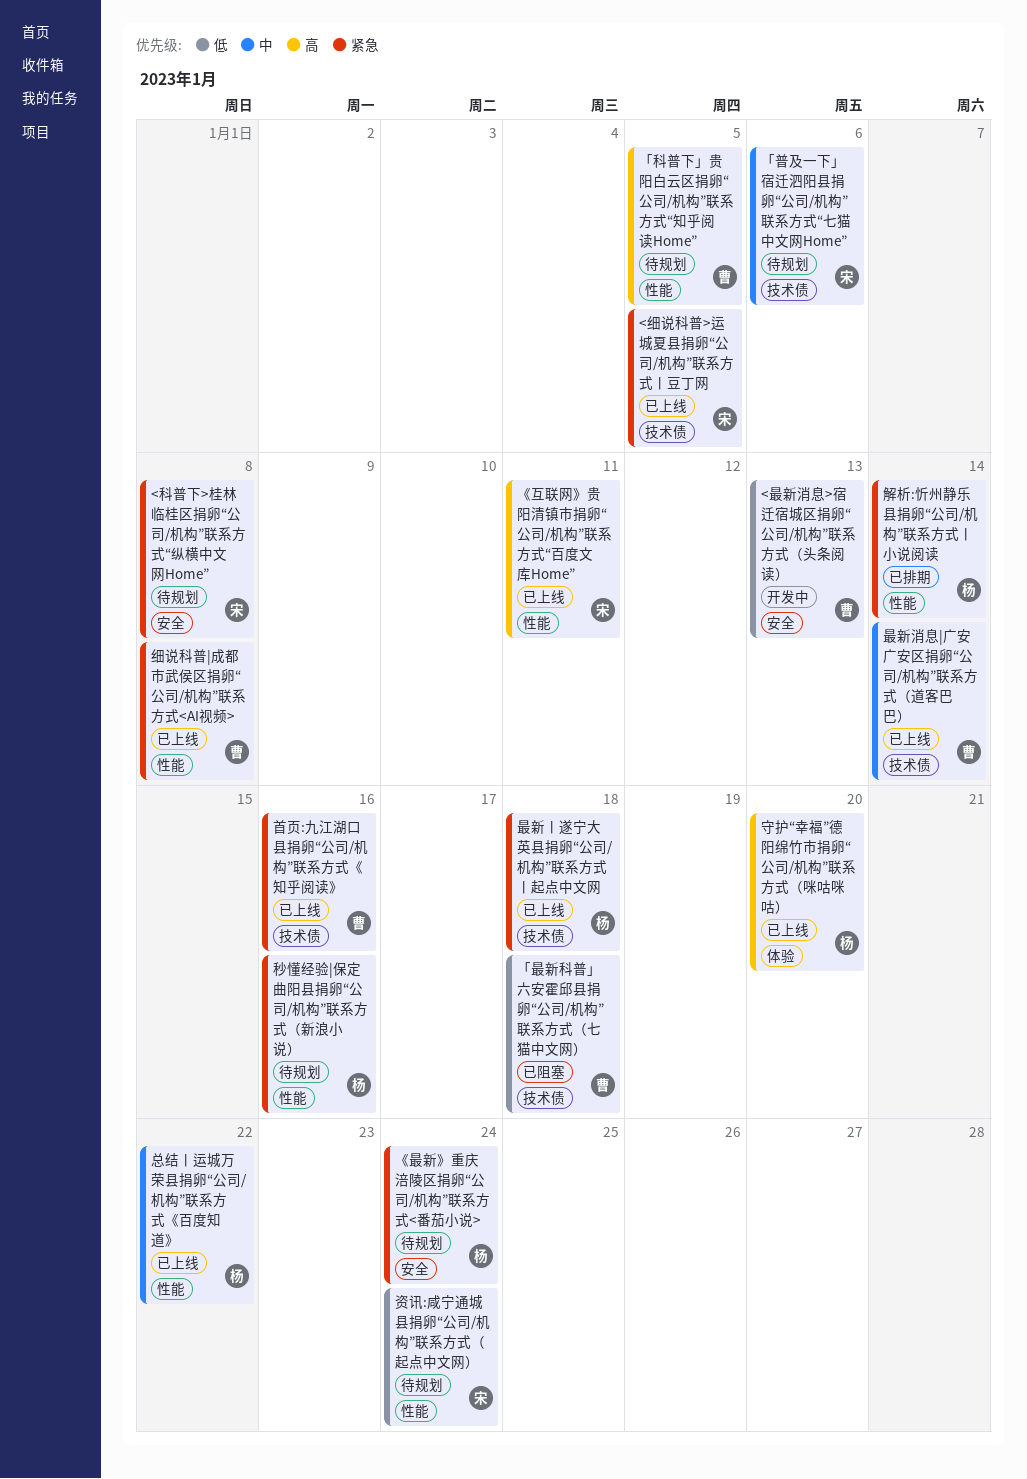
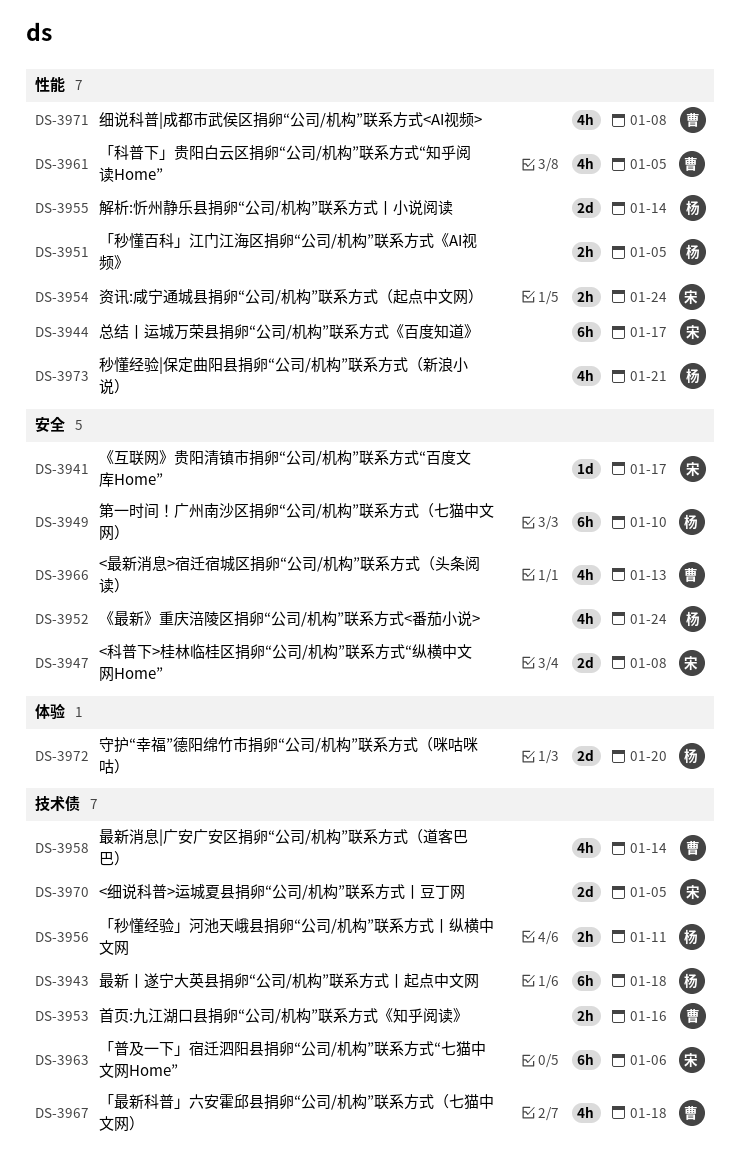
《互联网》贵阳清镇市捐卵“公司/机构”联系方式“百度文库Home”, label: 性能 -> 安全
《互联网》贵阳清镇市捐卵“公司/机构”联系方式“百度文库Home”, due: Jan 11 -> Jan 17
「秒懂百科」江门江海区捐卵“公司/机构”联系方式《AI视频》: none -> present
「秒懂经验」河池天峨县捐卵“公司/机构”联系方式丨纵横中文网: none -> present
总结丨运城万荣县捐卵“公司/机构”联系方式《百度知道》, owner: 杨 -> 宋
总结丨运城万荣县捐卵“公司/机构”联系方式《百度知道》, due: Jan 22 -> Jan 17
秒懂经验|保定曲阳县捐卵“公司/机构”联系方式（新浪小说）, due: Jan 16 -> Jan 21
第一时间！广州南沙区捐卵“公司/机构”联系方式（七猫中文网）: none -> present

